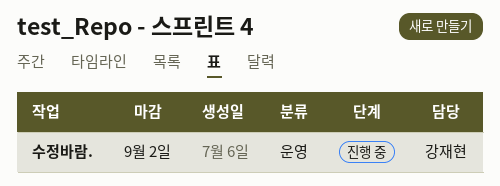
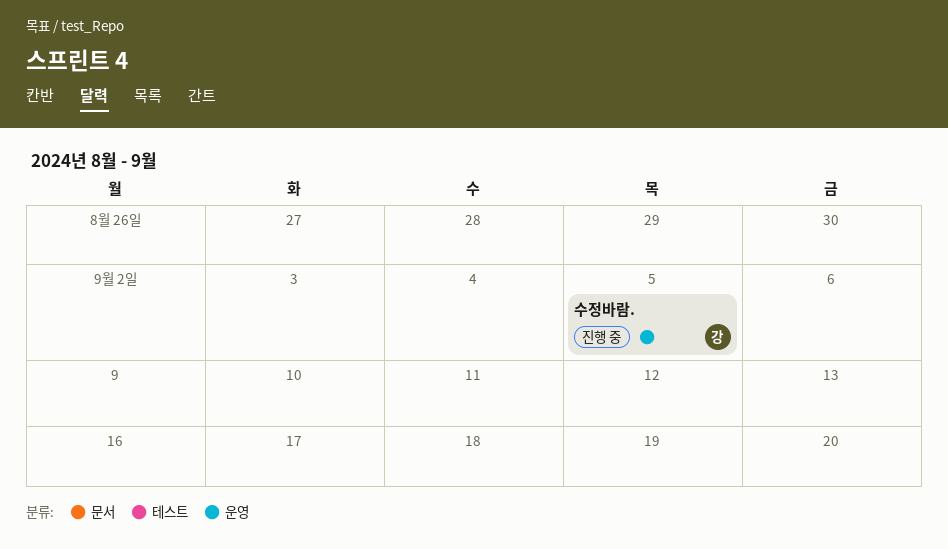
수정바람., due: Sep 2 -> Sep 5

